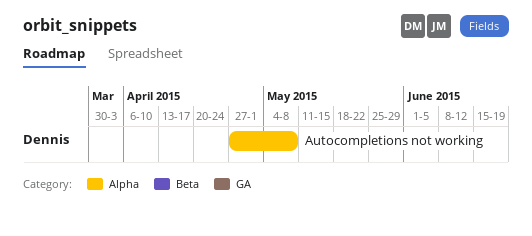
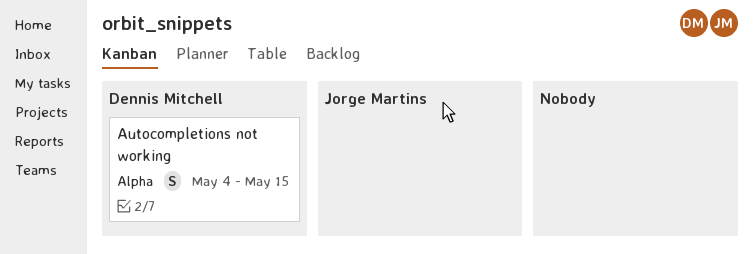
Autocompletions not working, start: Apr 27 -> May 4
Autocompletions not working, due: May 8 -> May 15

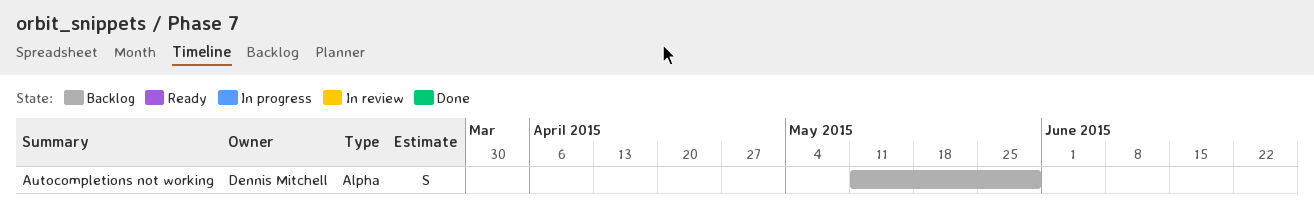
Autocompletions not working, start: May 4 -> May 11
Autocompletions not working, due: May 15 -> May 29

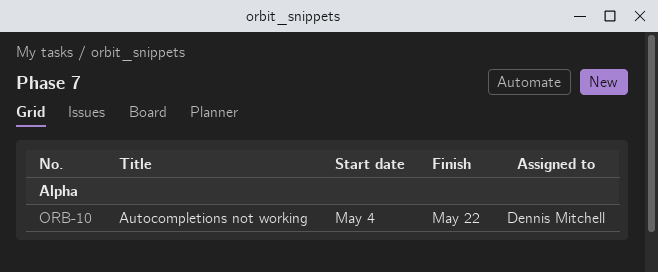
Autocompletions not working, start: May 11 -> May 4
Autocompletions not working, due: May 29 -> May 22

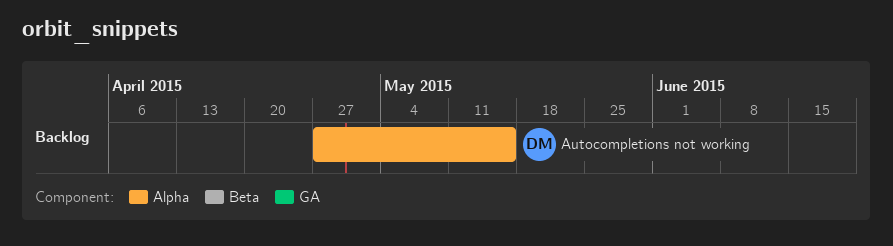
Autocompletions not working, start: May 4 -> Apr 27
Autocompletions not working, due: May 22 -> May 15

